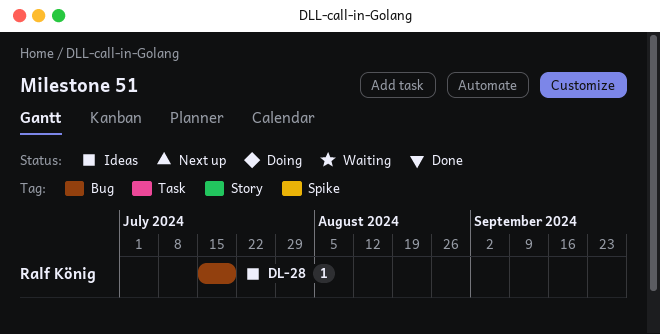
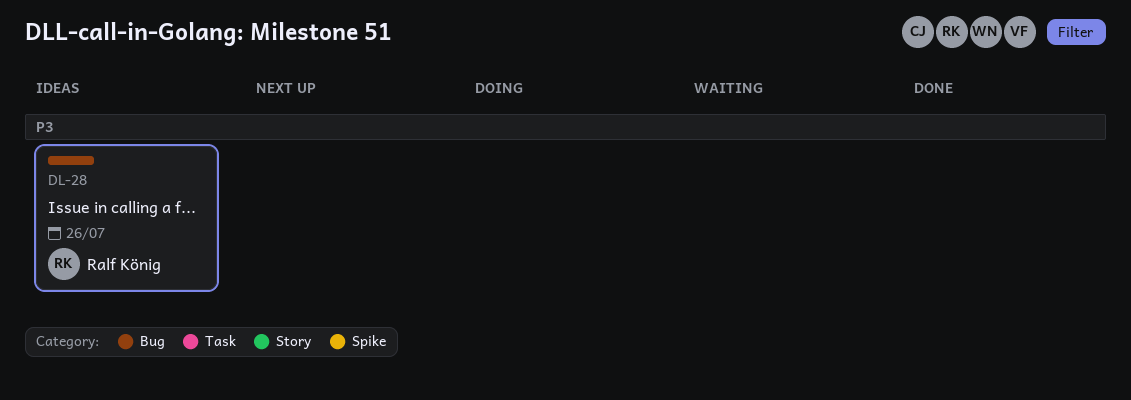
DL-28, due: Jul 19 -> Jul 26

